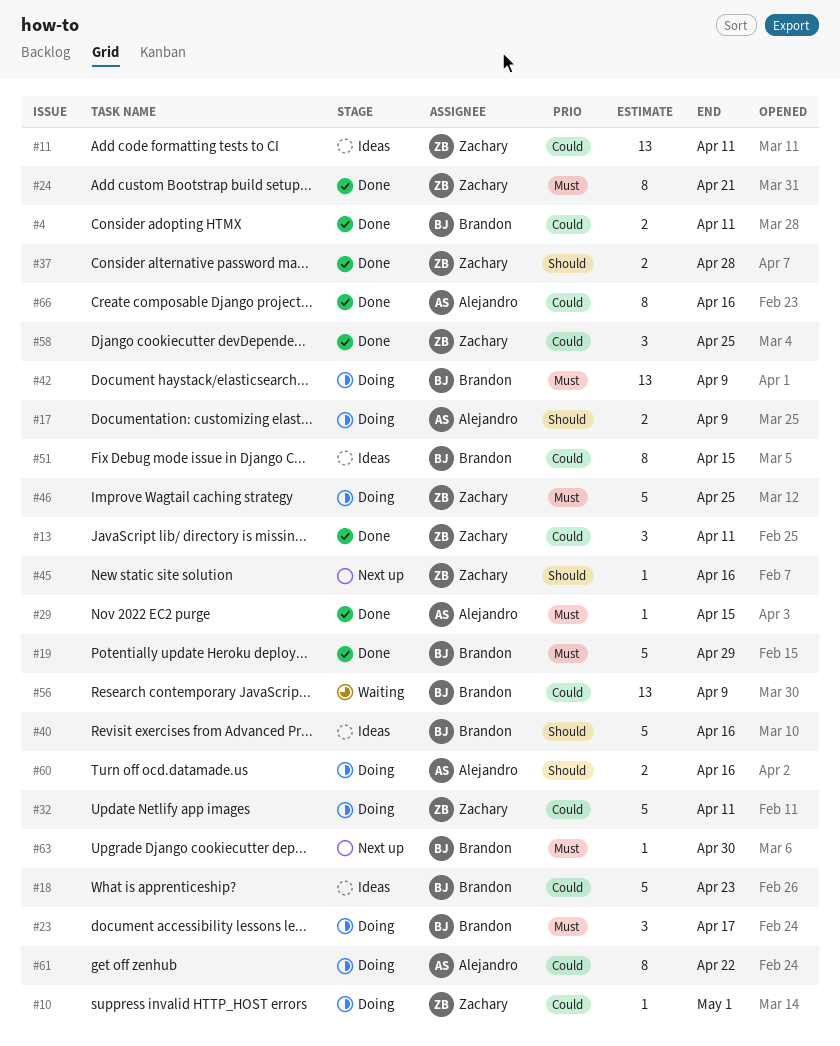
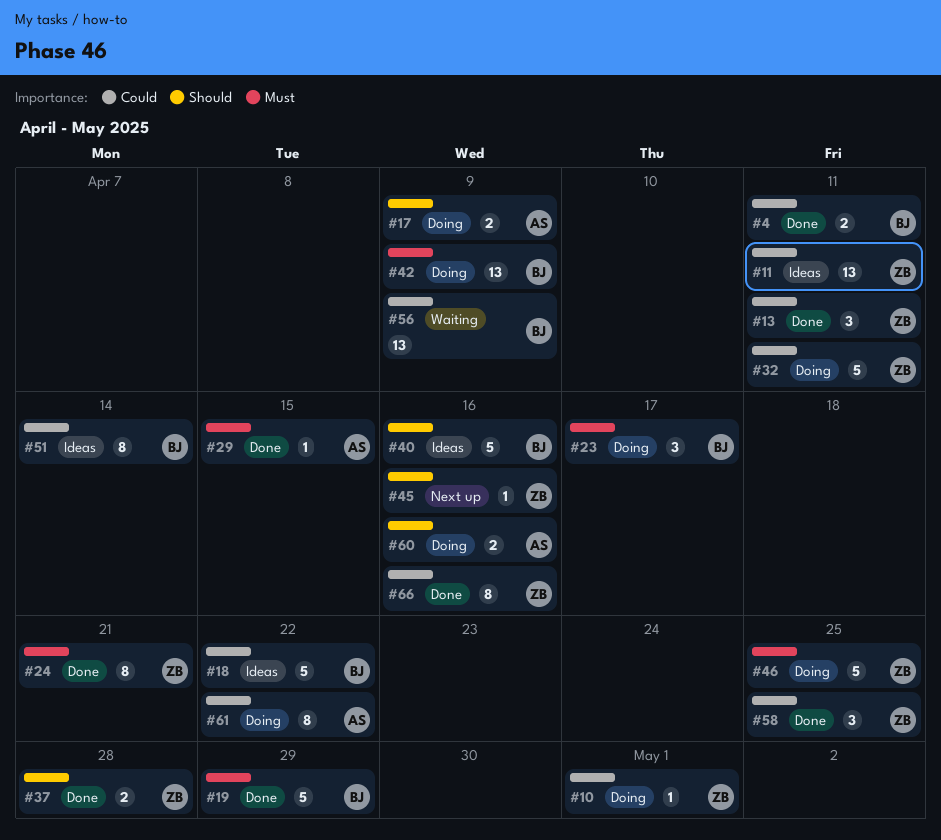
#18, due: Apr 23 -> Apr 22
#51, due: Apr 15 -> Apr 14
#63: present -> none
#66, owner: Alejandro -> Zachary

